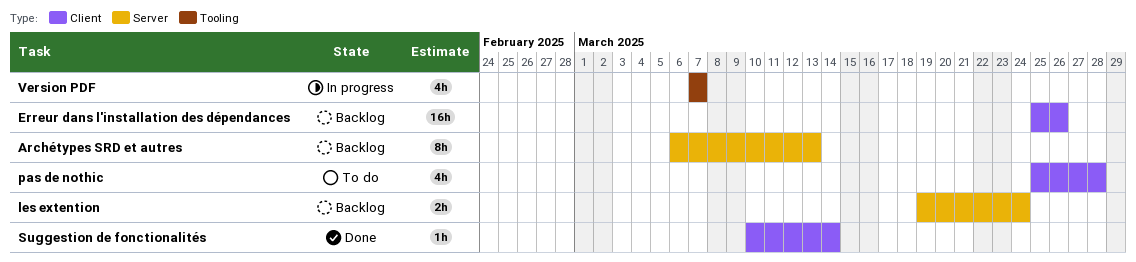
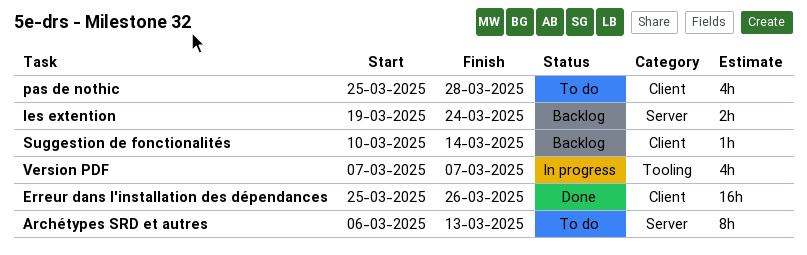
Archétypes SRD et autres, status: Backlog -> To do
Erreur dans l'installation des dépendances, status: Backlog -> Done
Suggestion de fonctionalités, status: Done -> Backlog

